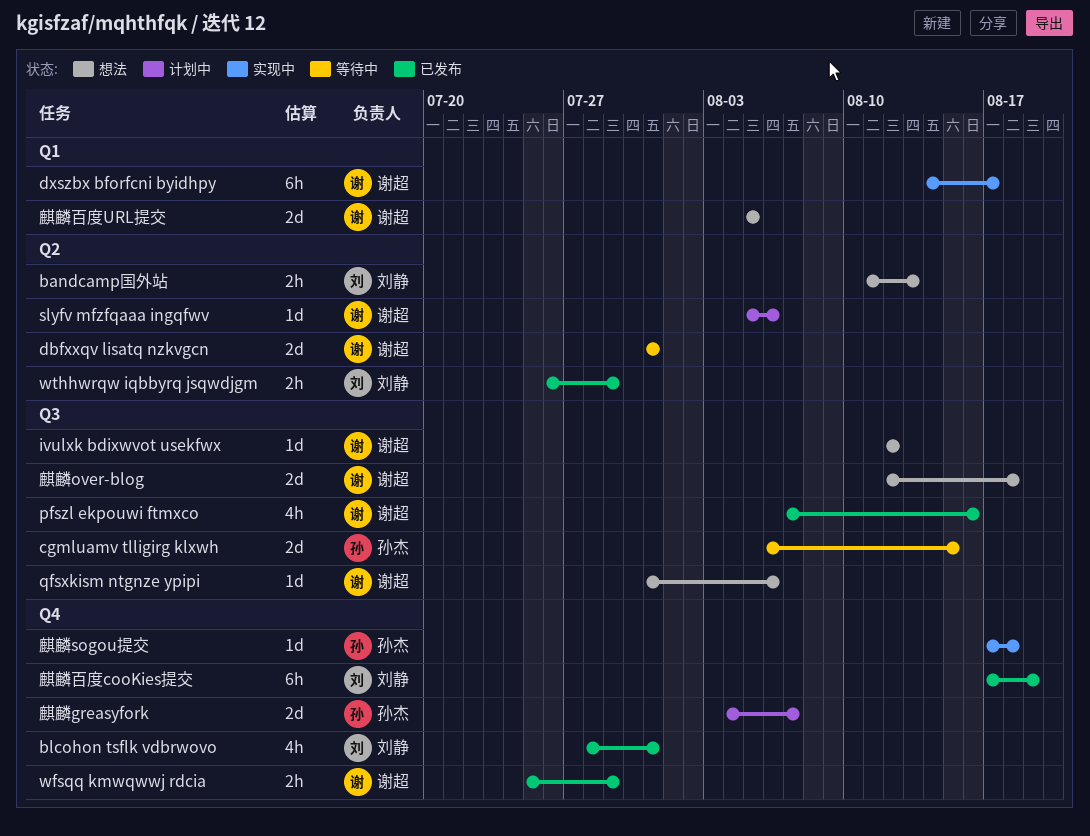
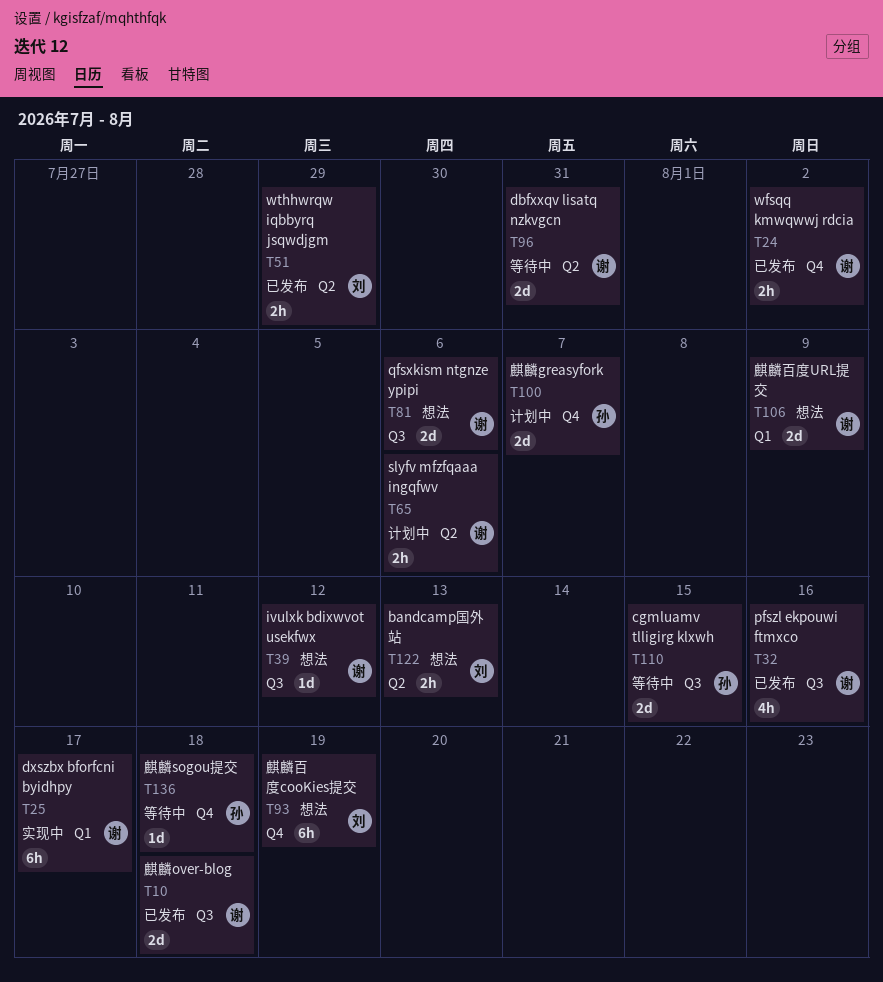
blcohon tsflk vdbrwovo: present -> none
qfsxkism ntgnze ypipi, estimate: 1d -> 2d
slyfv mfzfqaaa ingqfwv, estimate: 1d -> 2h
wfsqq kmwqwwj rdcia, due: Jul 29 -> Aug 2
麒麟over-blog, status: 想法 -> 已发布
麒麟sogou提交, status: 实现中 -> 等待中
麒麟百度cooKies提交, status: 已发布 -> 想法
麒麟百度URL提交, due: Aug 5 -> Aug 9

